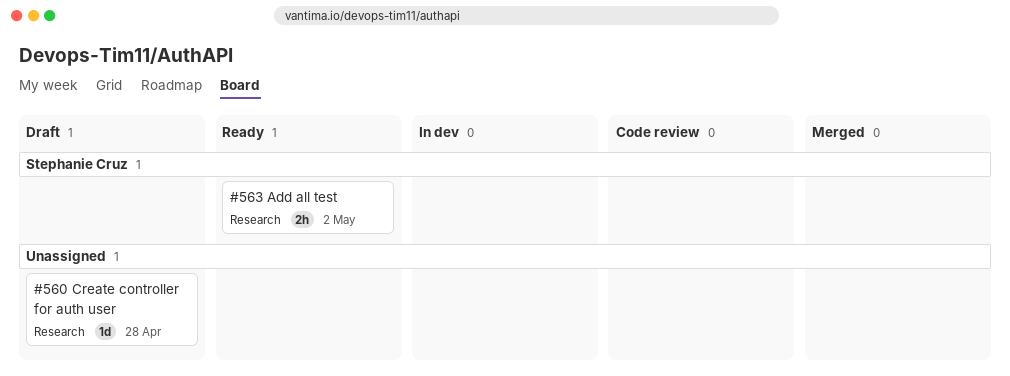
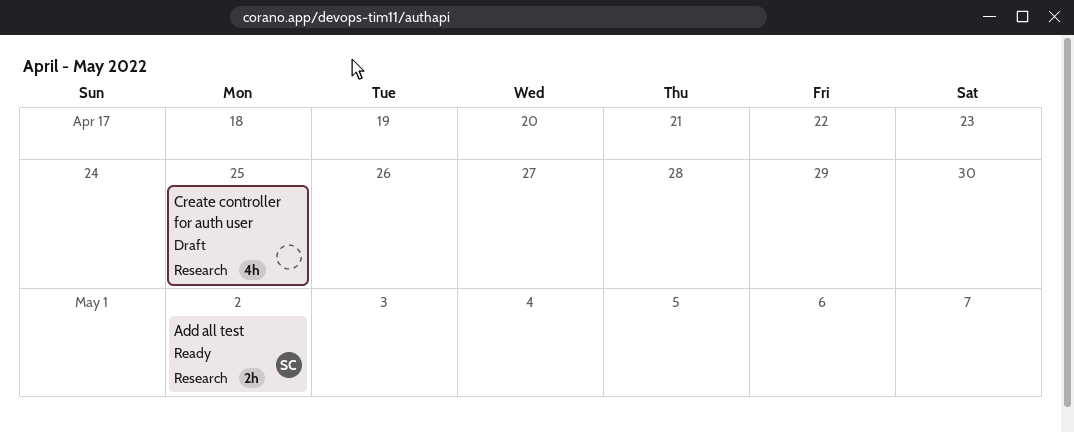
Create controller for auth user, estimate: 1d -> 4h
Create controller for auth user, due: Apr 28 -> Apr 25

